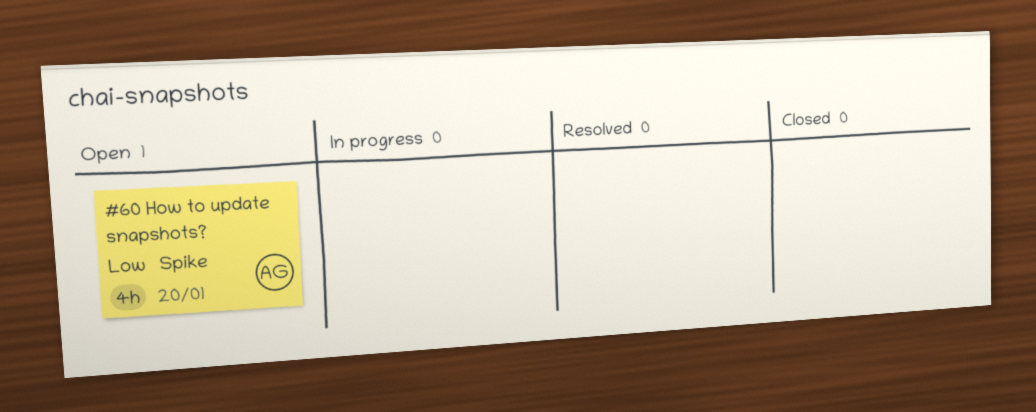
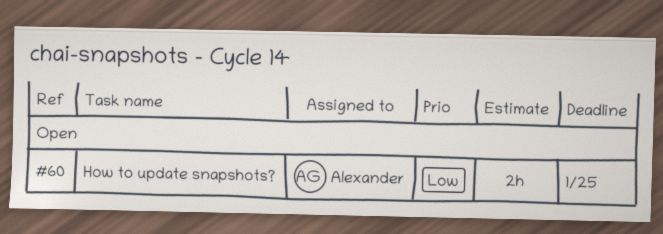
#60, estimate: 4h -> 2h
#60, due: Jan 20 -> Jan 25

